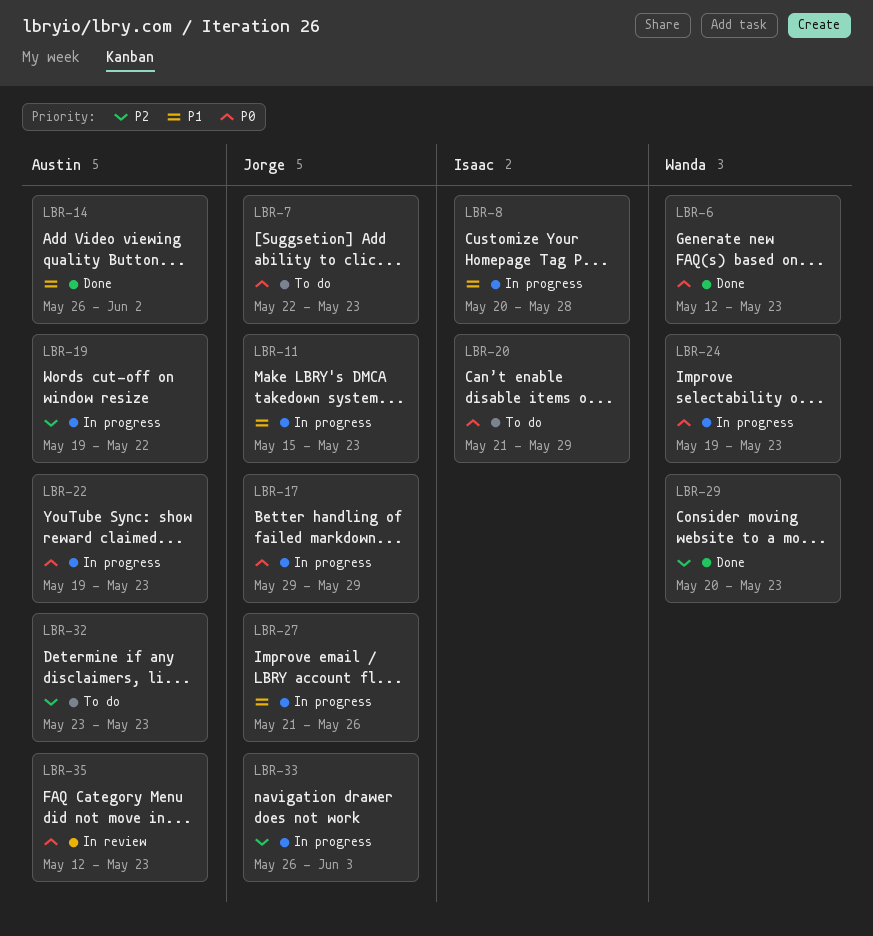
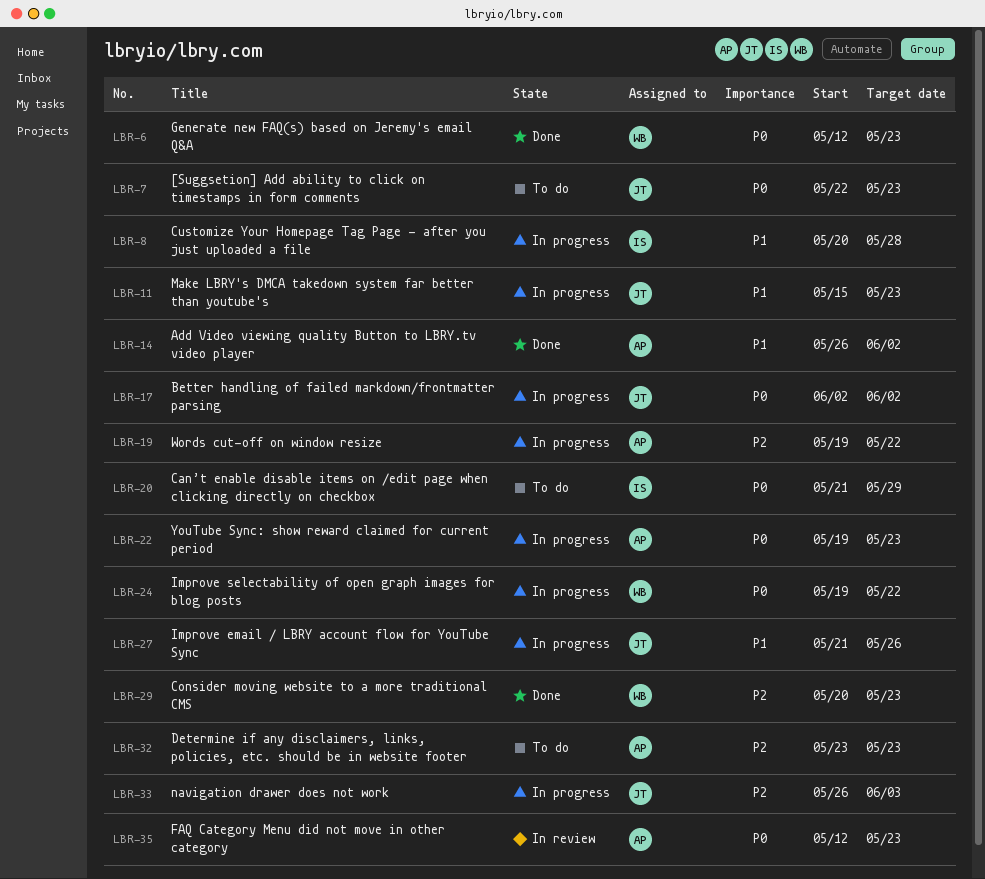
LBR-17, start: May 29 -> Jun 2
LBR-17, due: May 29 -> Jun 2
LBR-24, due: May 23 -> May 22

